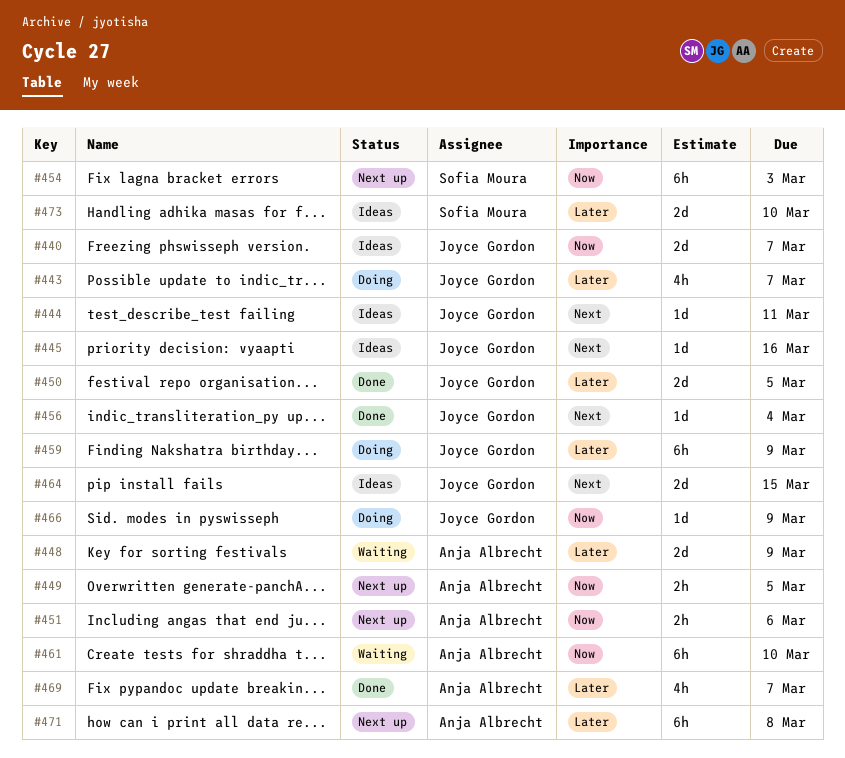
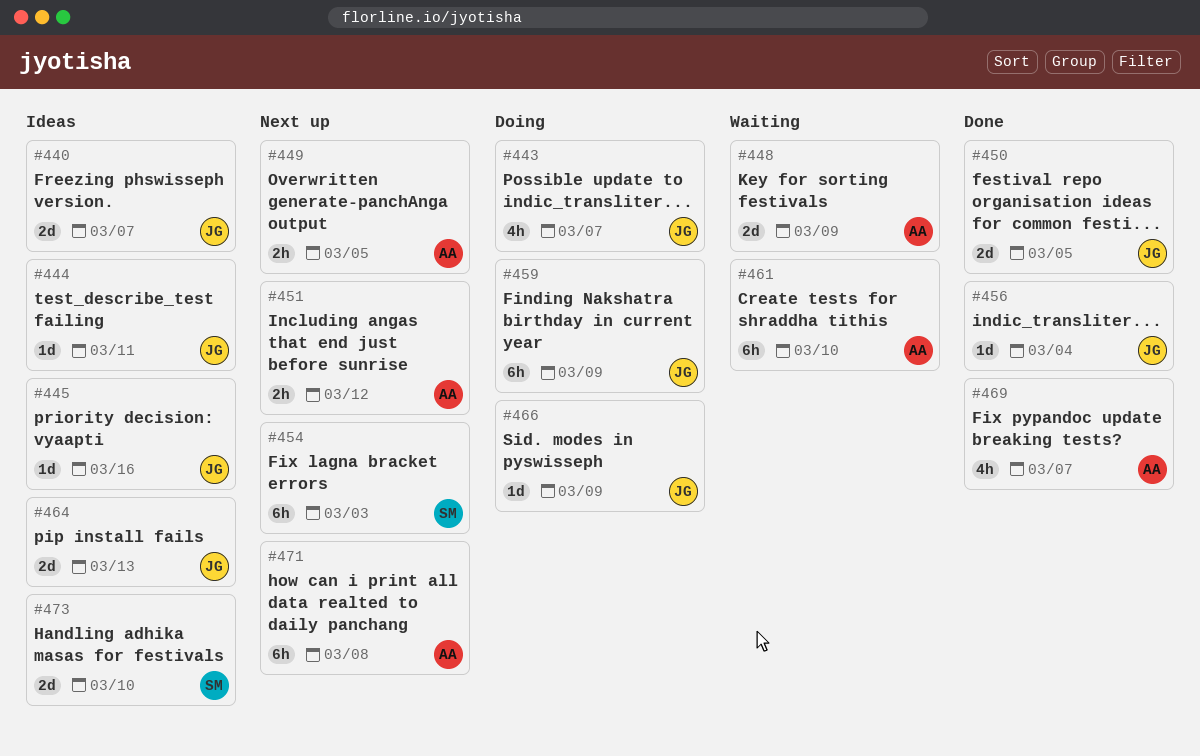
#451, due: Mar 6 -> Mar 12
#464, due: Mar 15 -> Mar 13

